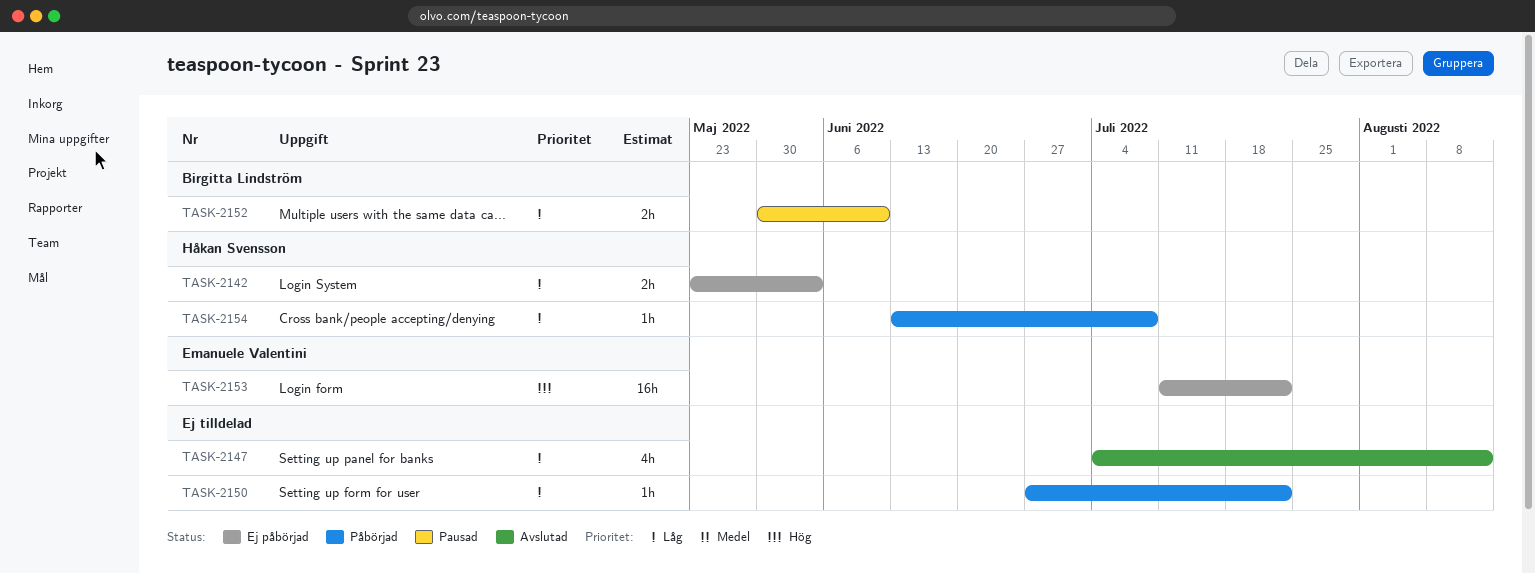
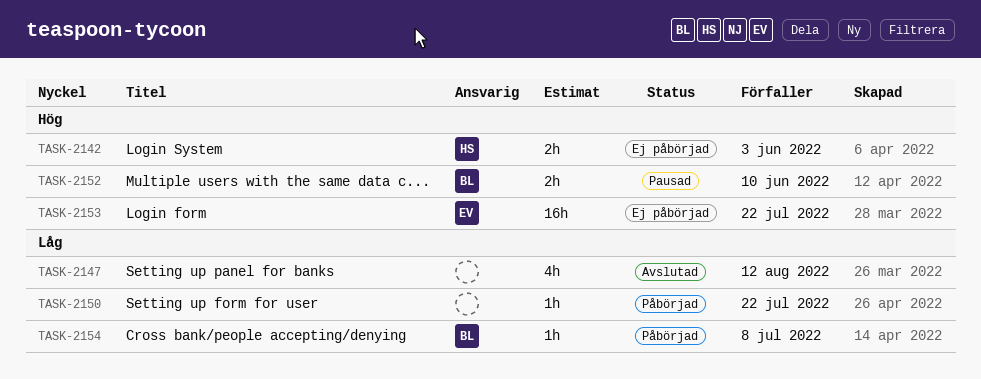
TASK-2142, priority: Låg -> Hög
TASK-2152, priority: Låg -> Hög
TASK-2154, owner: Håkan Svensson -> Birgitta Lindström

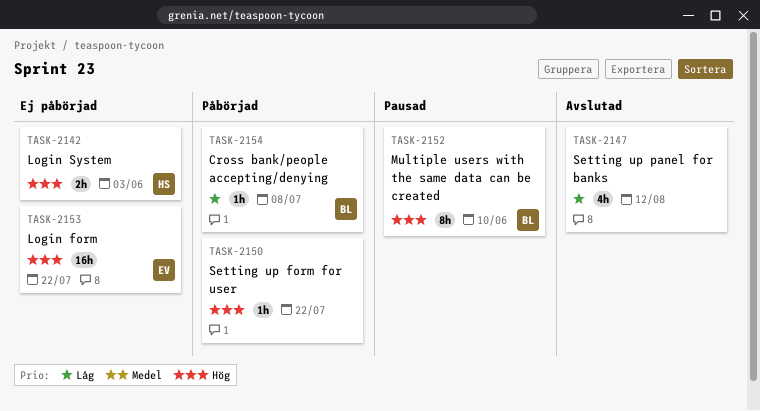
TASK-2150, priority: Låg -> Hög
TASK-2152, estimate: 2h -> 8h

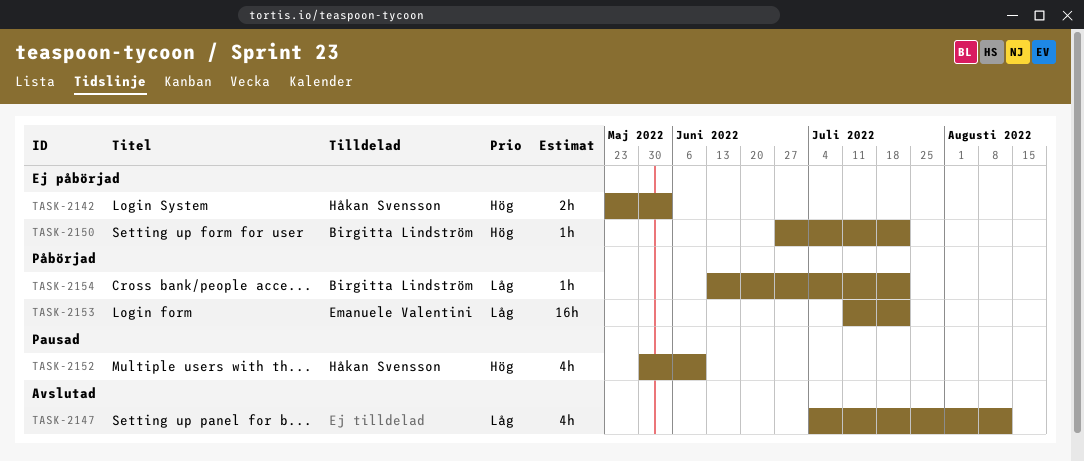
TASK-2150, status: Påbörjad -> Ej påbörjad
TASK-2150, owner: none -> Birgitta Lindström
TASK-2152, owner: Birgitta Lindström -> Håkan Svensson
TASK-2152, estimate: 8h -> 4h
TASK-2153, status: Ej påbörjad -> Påbörjad
TASK-2153, priority: Hög -> Låg
TASK-2154, due: Jul 8 -> Jul 22

